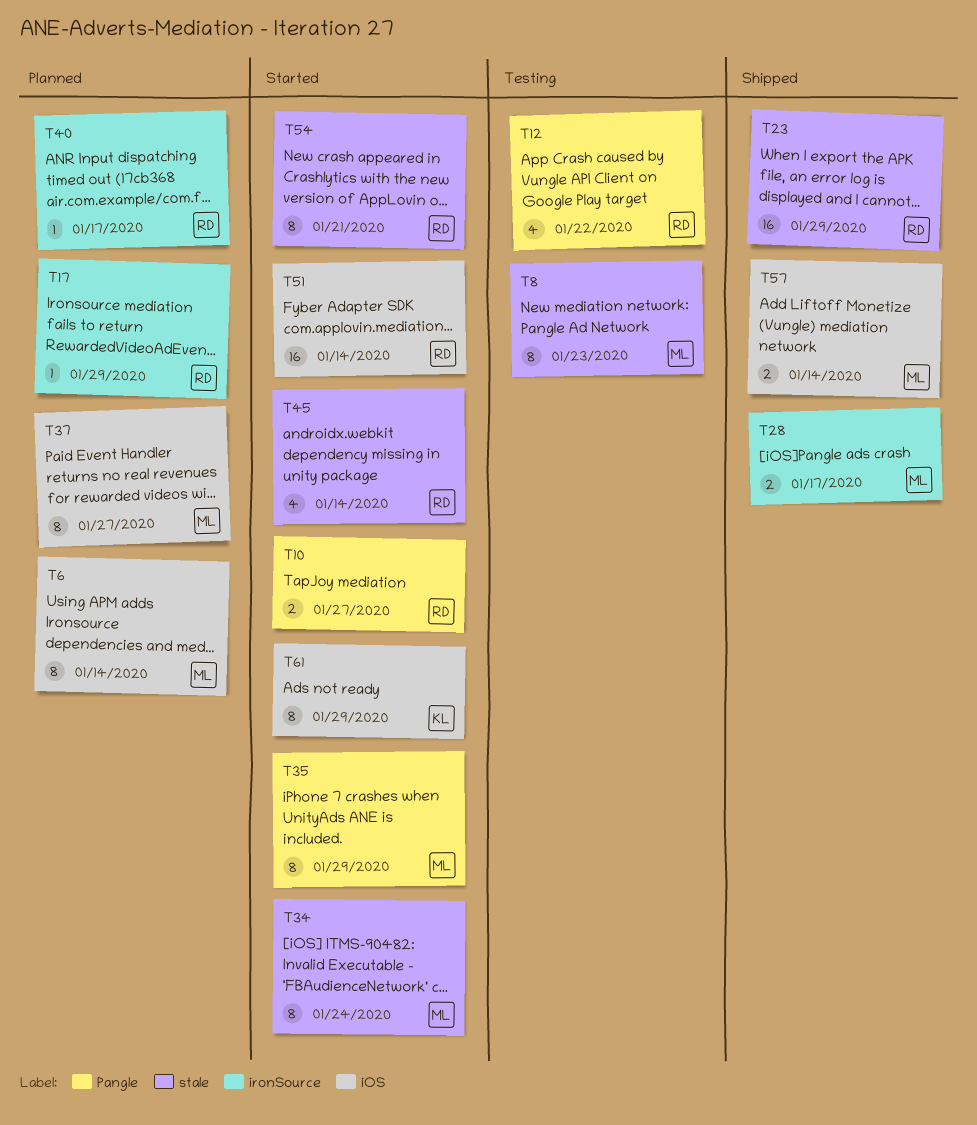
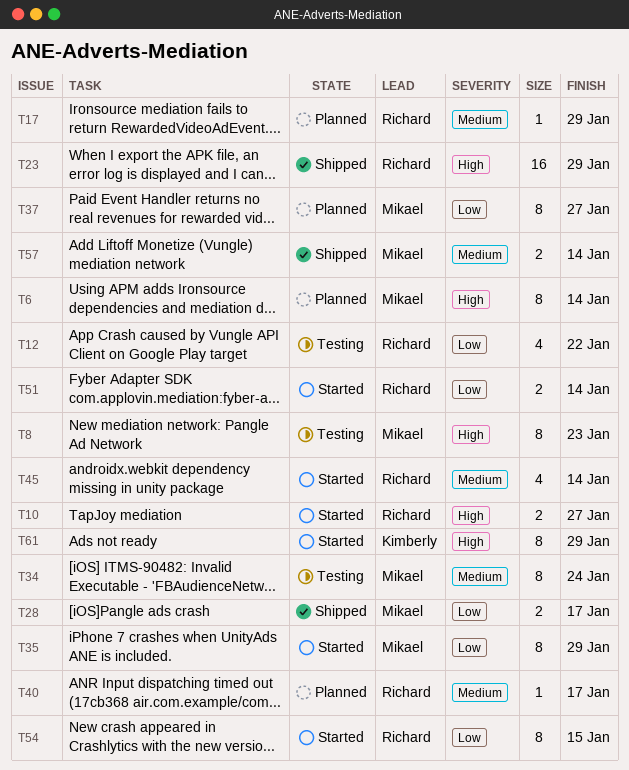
T34, status: Started -> Testing
T51, estimate: 16 -> 2
T54, due: Jan 21 -> Jan 15

